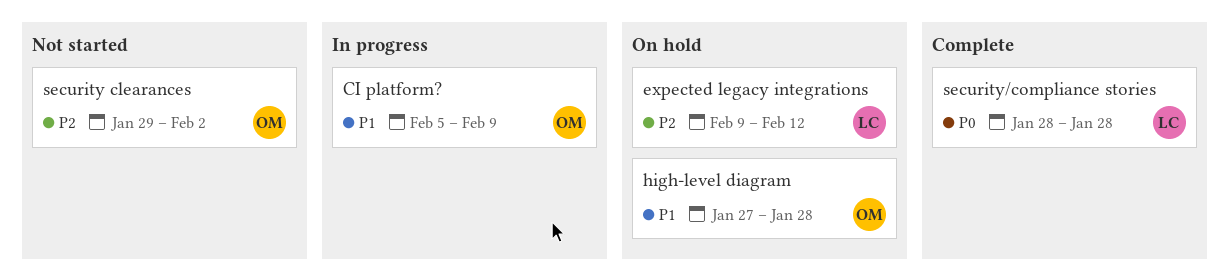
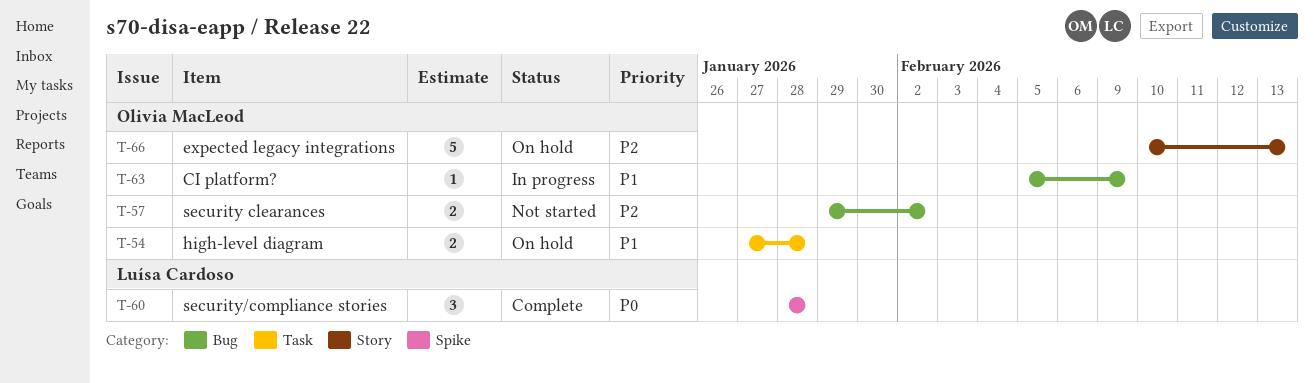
expected legacy integrations, owner: Luísa Cardoso -> Olivia MacLeod
expected legacy integrations, start: Feb 9 -> Feb 10
expected legacy integrations, due: Feb 12 -> Feb 13

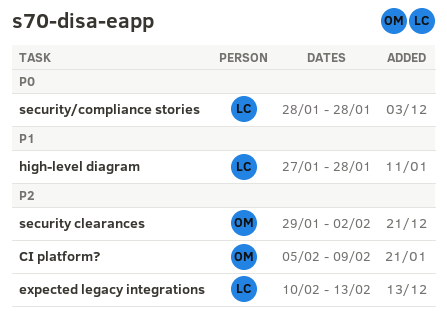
CI platform?, priority: P1 -> P2
expected legacy integrations, owner: Olivia MacLeod -> Luísa Cardoso
high-level diagram, owner: Olivia MacLeod -> Luísa Cardoso

